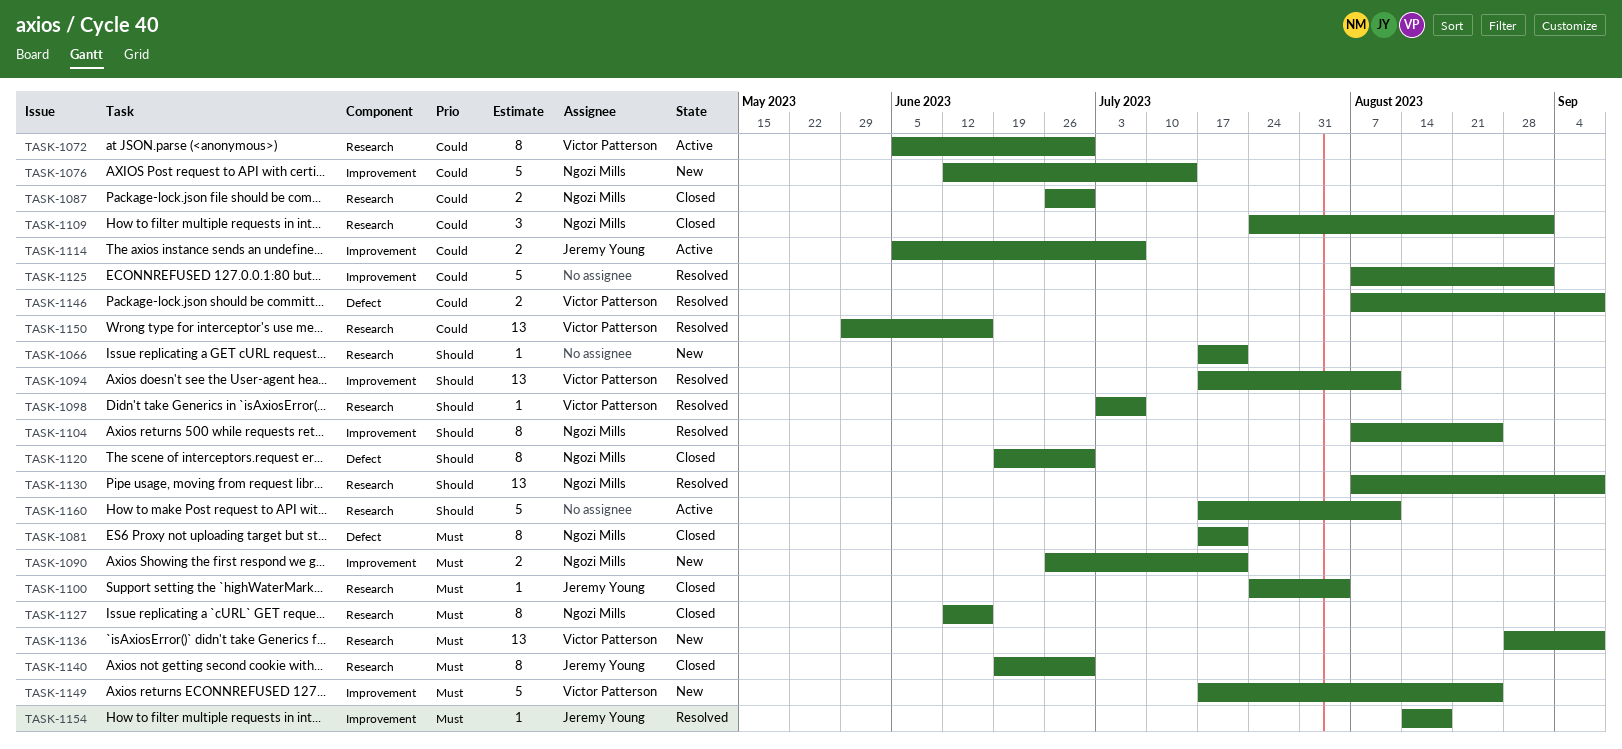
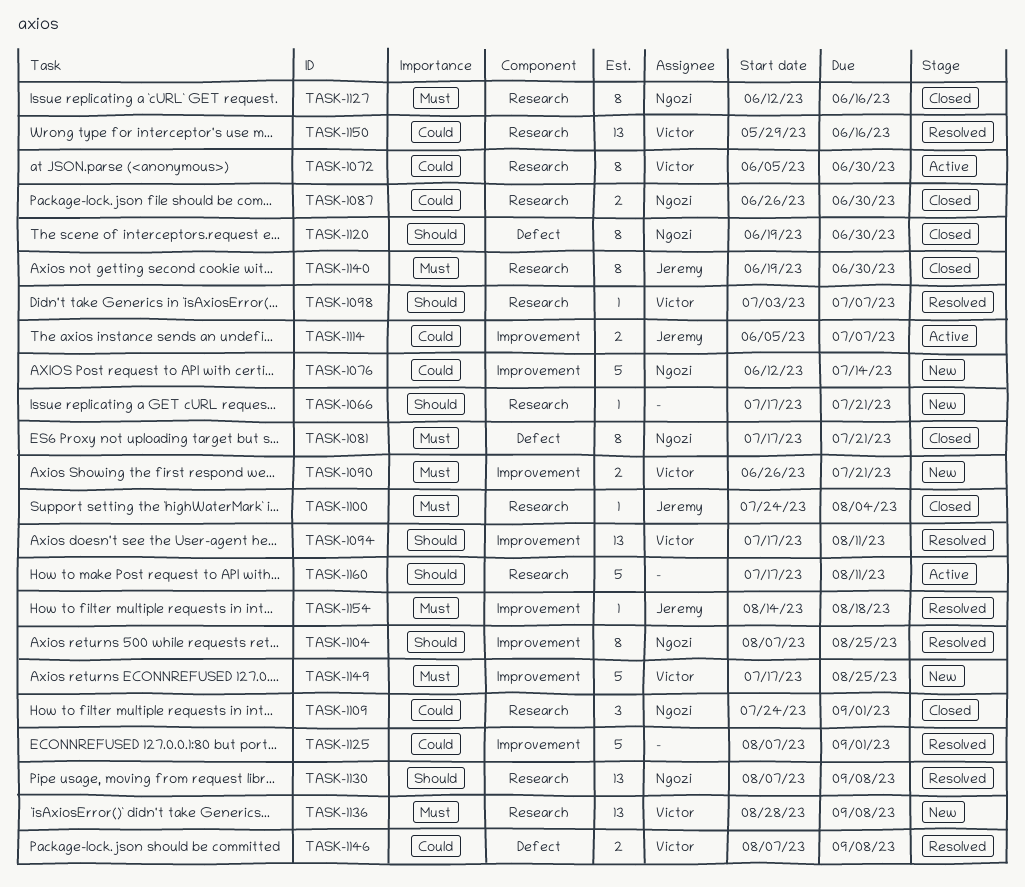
TASK-1090, owner: Ngozi Mills -> Victor Patterson

